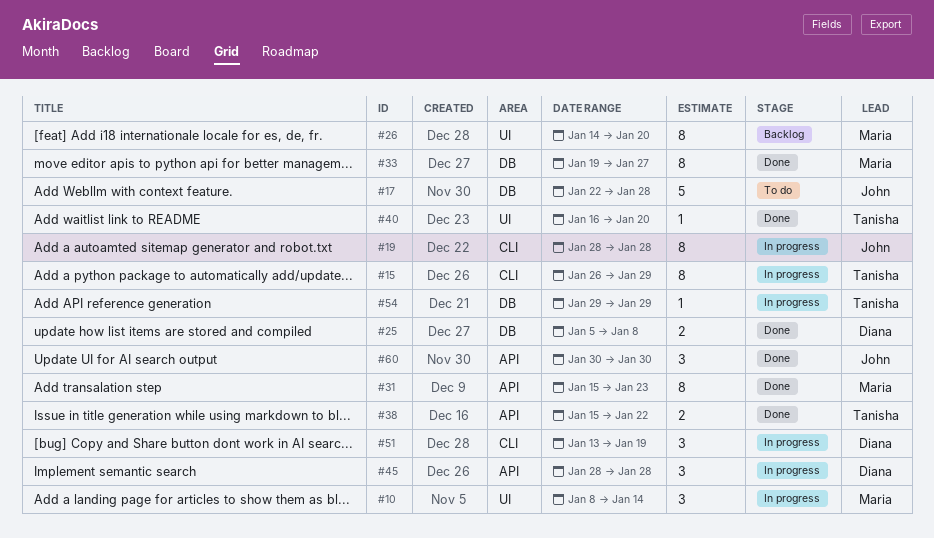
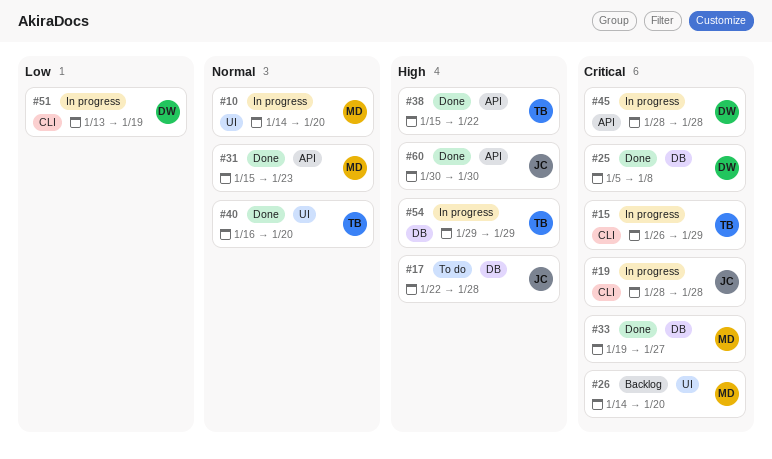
#10, start: Jan 8 -> Jan 14
#10, due: Jan 14 -> Jan 20

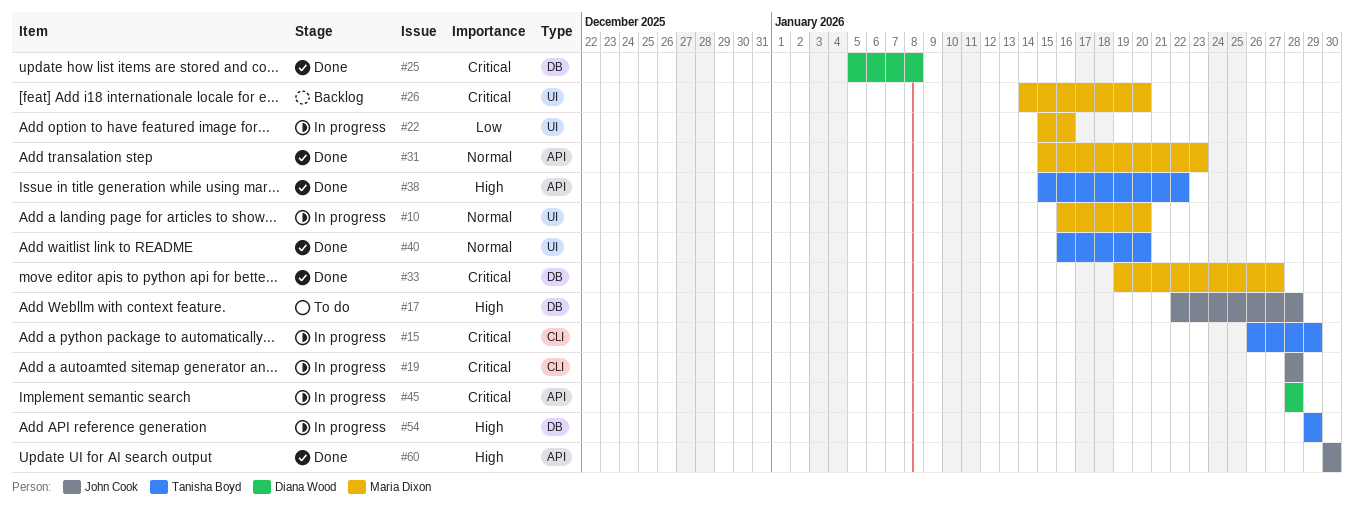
#10, start: Jan 14 -> Jan 16
#22: none -> present
#51: present -> none

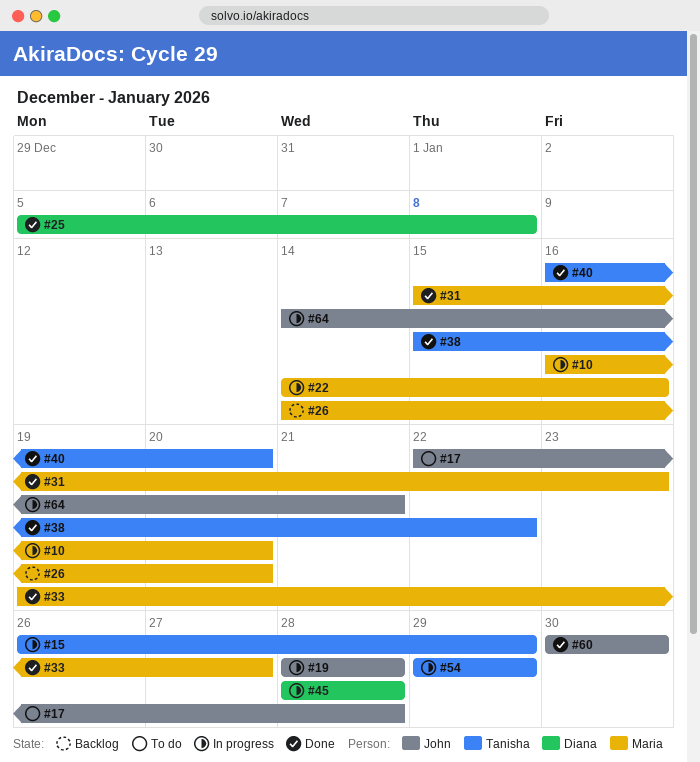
#22, start: Jan 15 -> Jan 14
#64: none -> present

